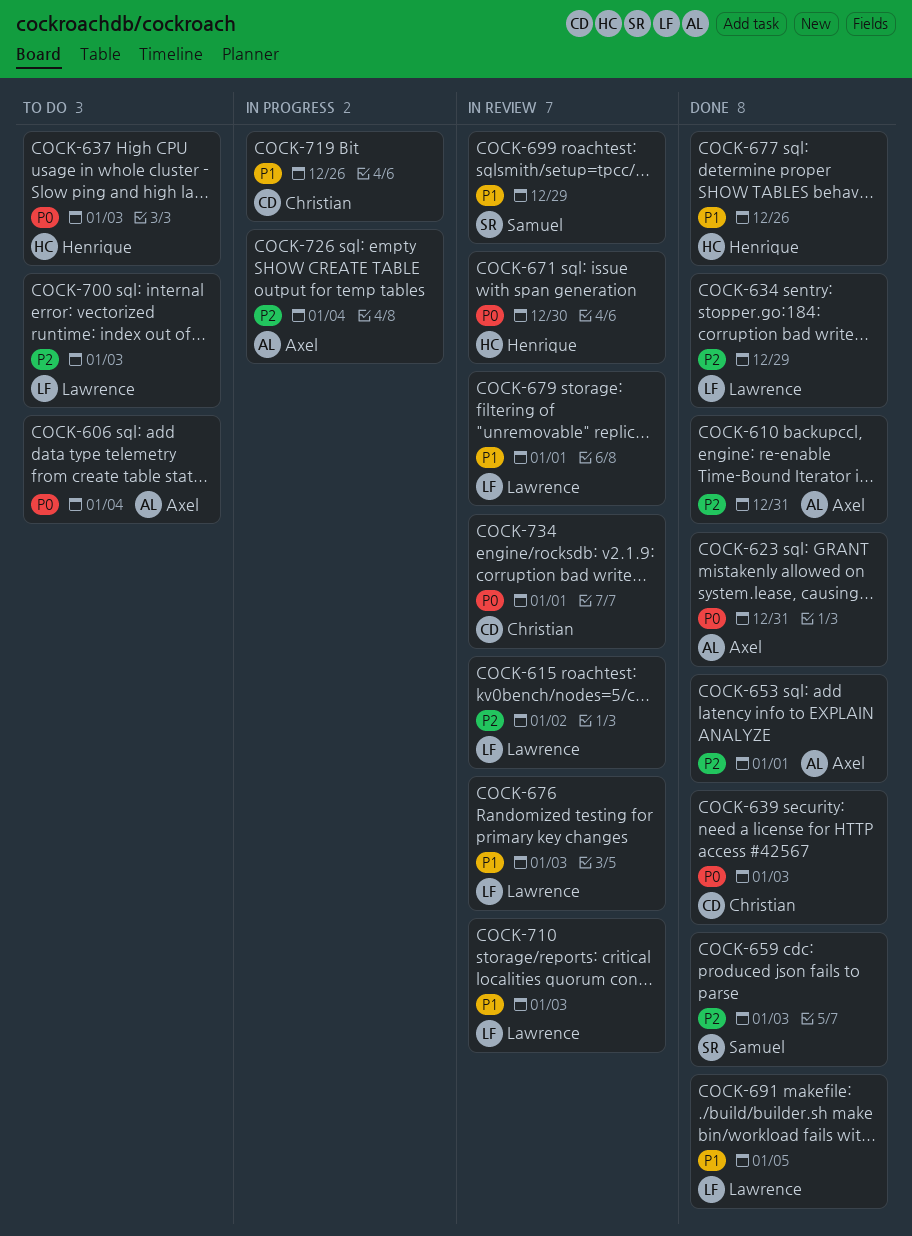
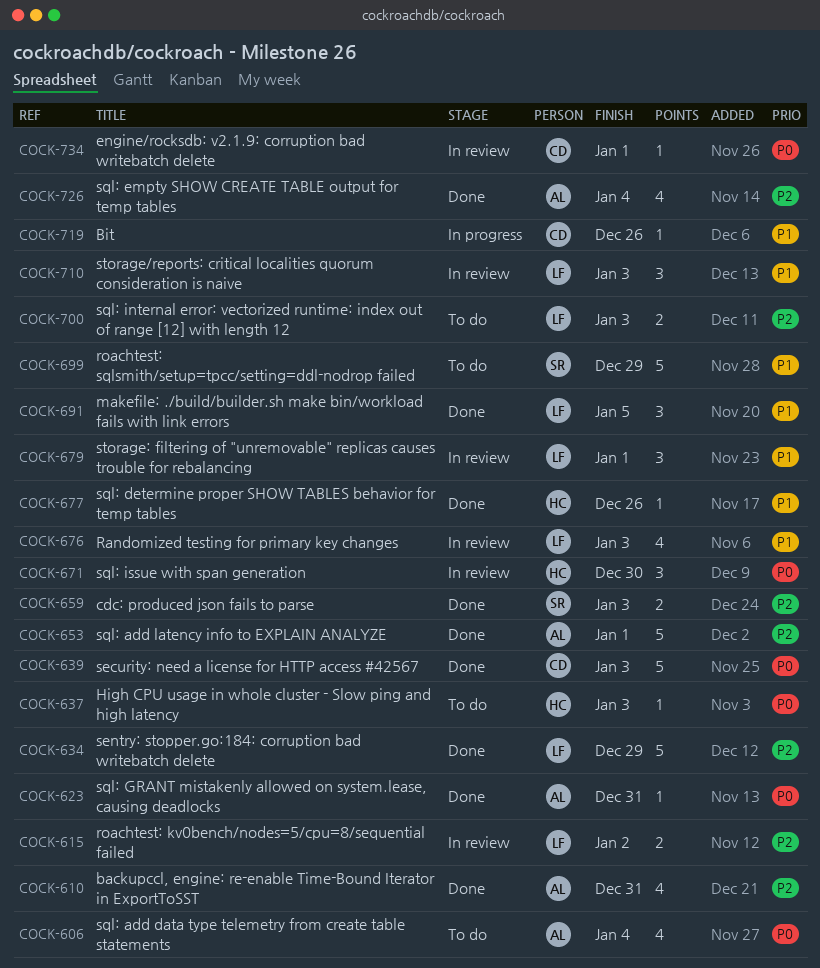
COCK-699, status: In review -> To do
COCK-726, status: In progress -> Done

